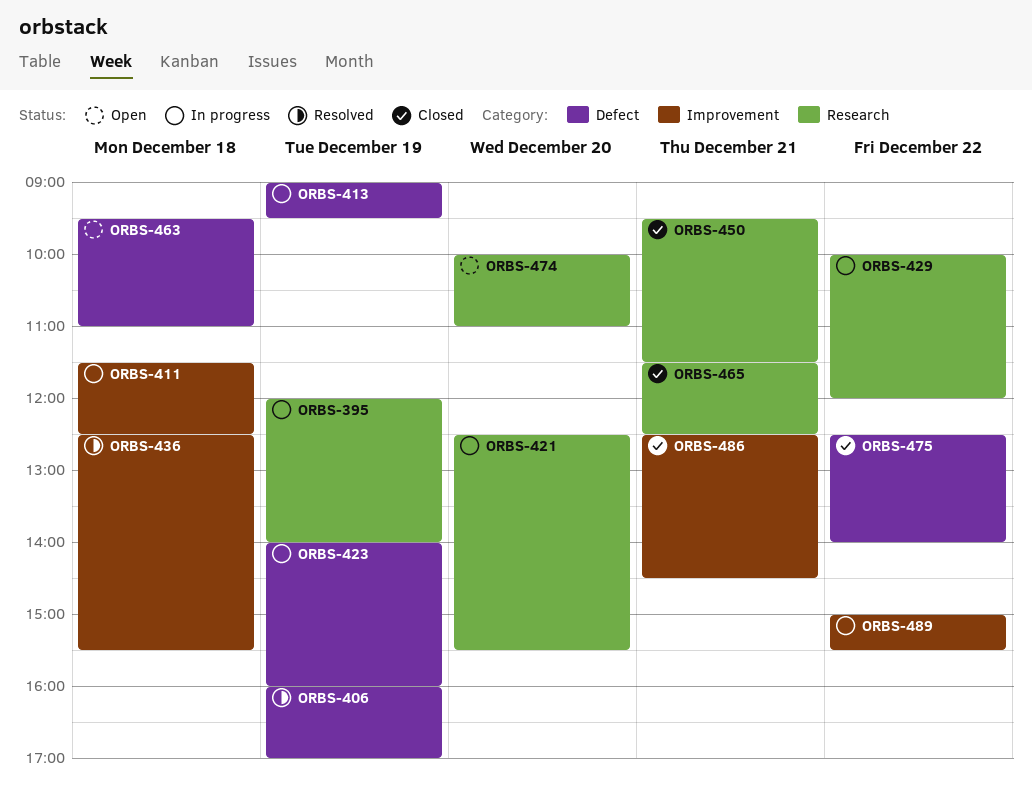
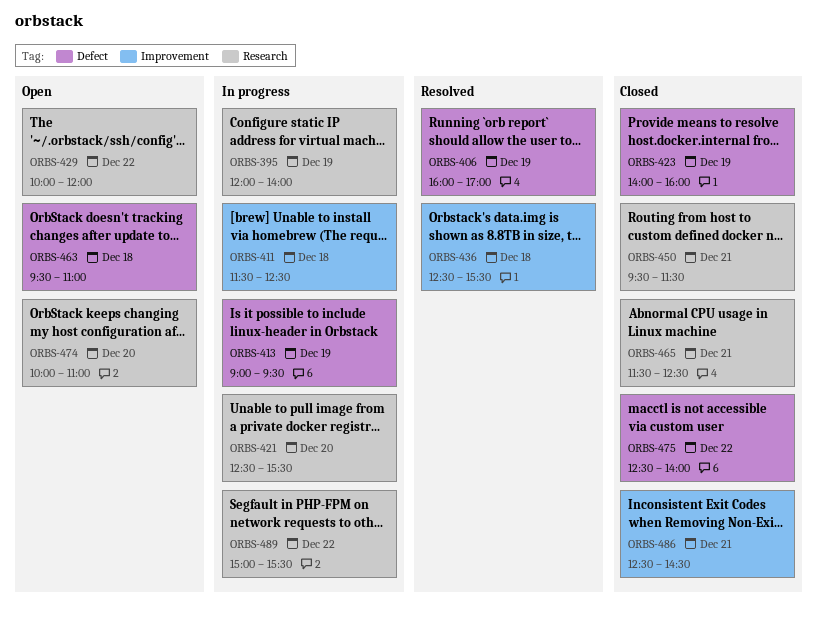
ORBS-423, status: In progress -> Closed
ORBS-429, status: In progress -> Open
ORBS-489, label: Improvement -> Research

